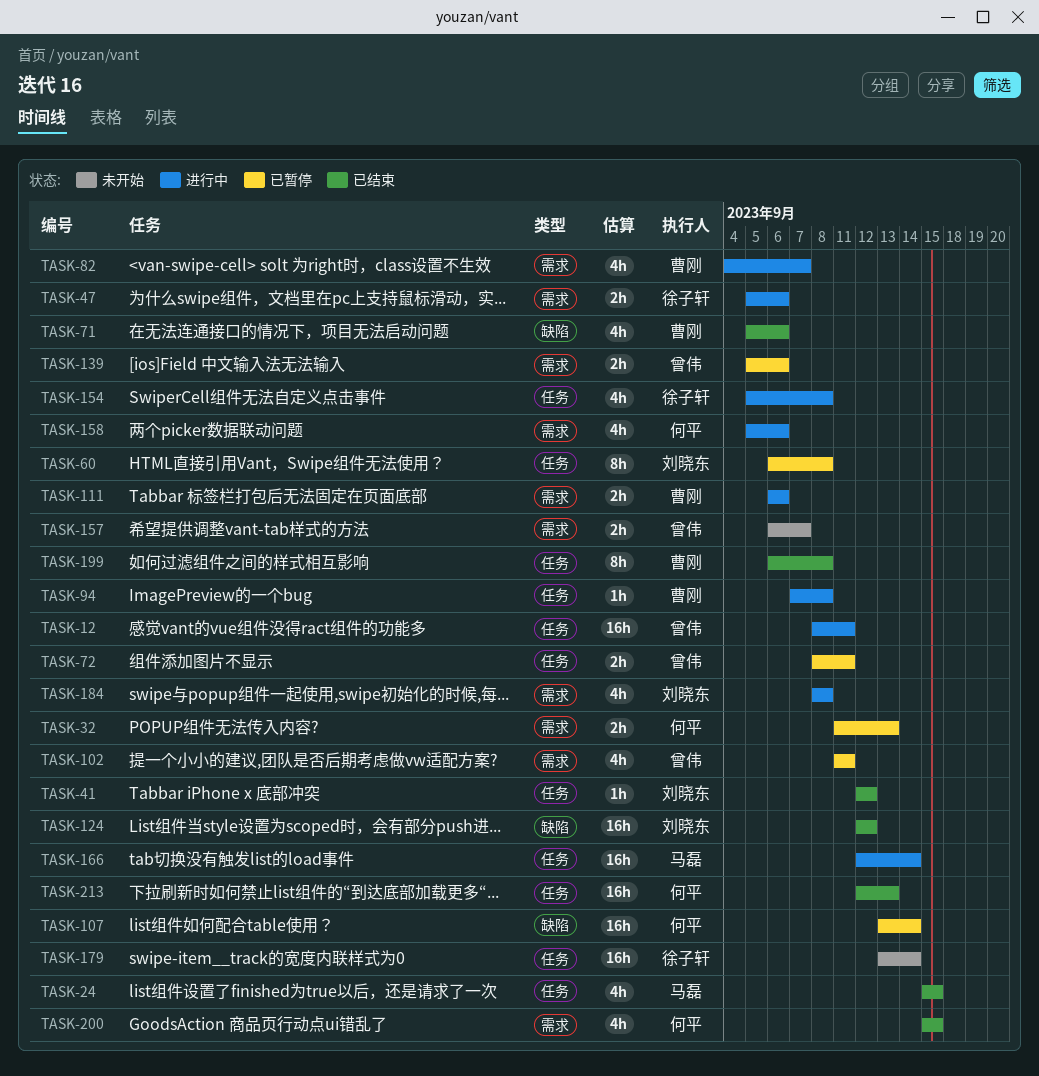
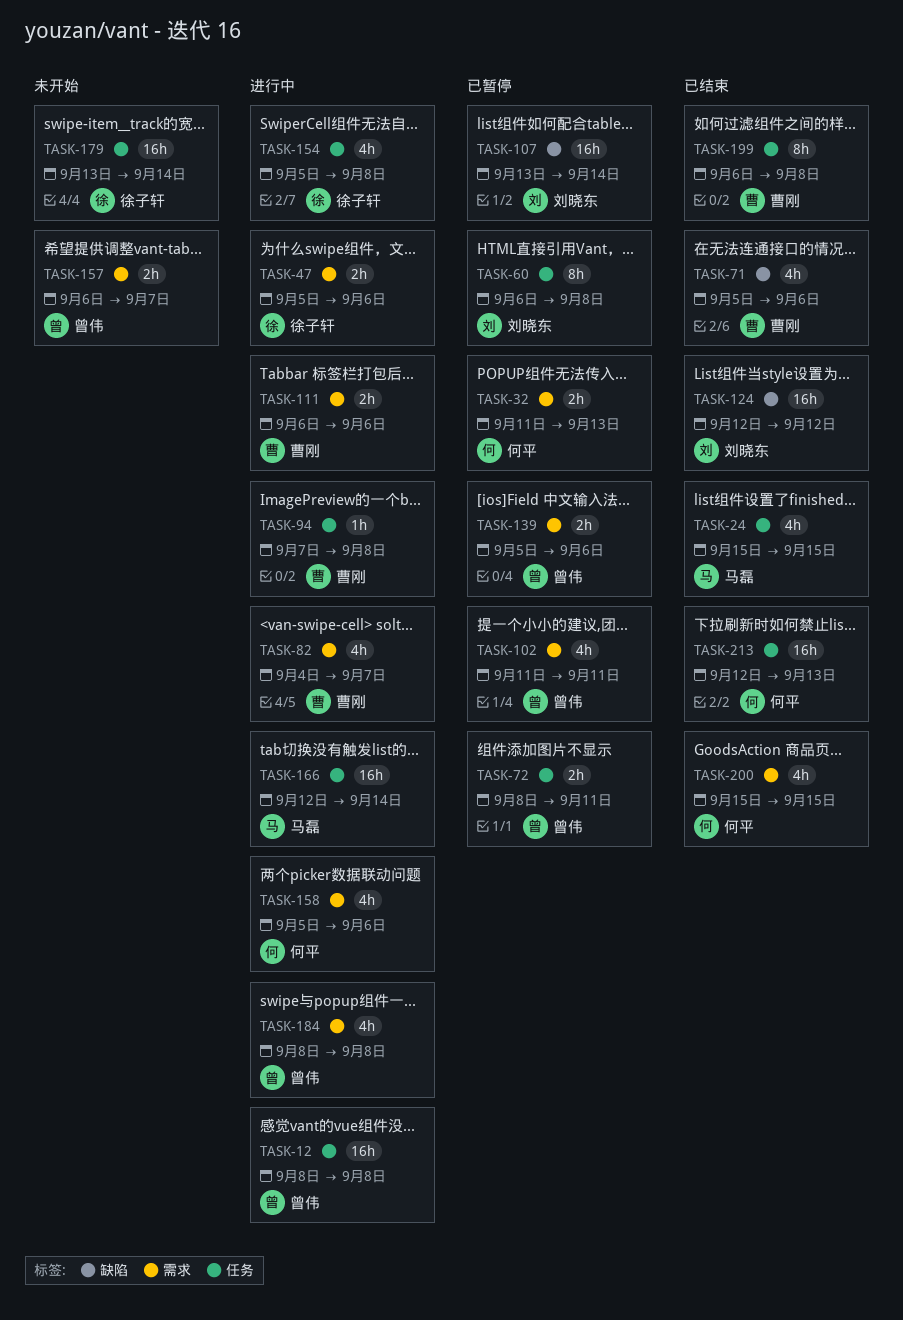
TASK-12, due: Sep 11 -> Sep 8
TASK-41: present -> none
TASK-107, owner: 何平 -> 刘晓东
TASK-184, owner: 刘晓东 -> 曾伟

